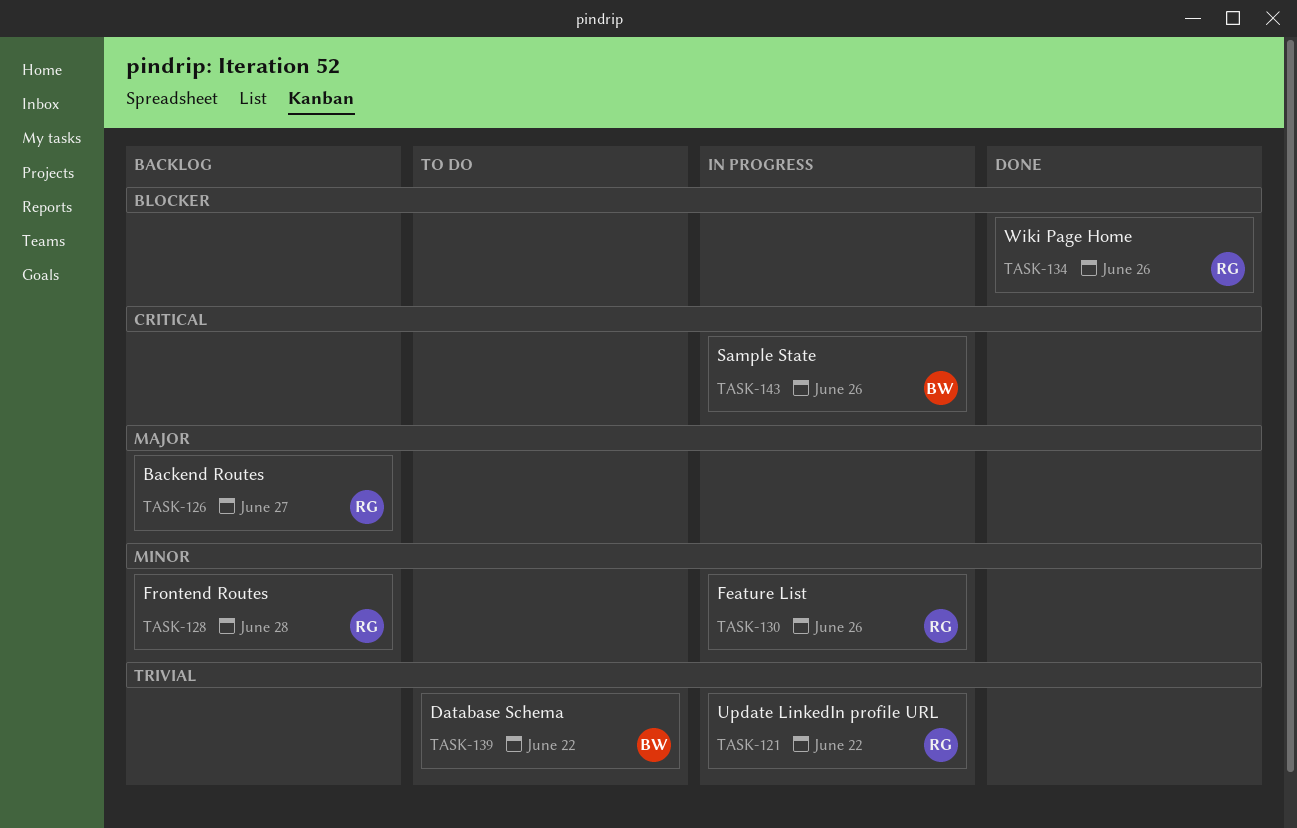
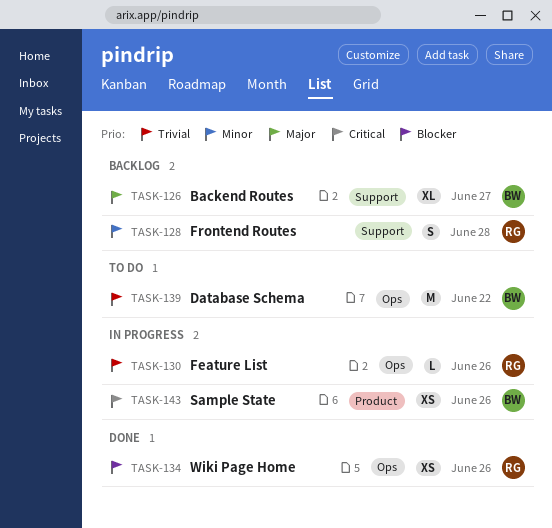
TASK-121: present -> none
TASK-126, owner: RG -> BW
TASK-130, priority: Minor -> Trivial

